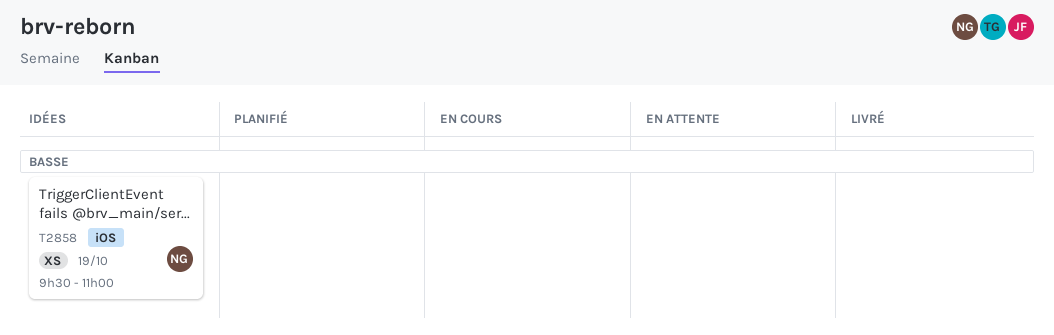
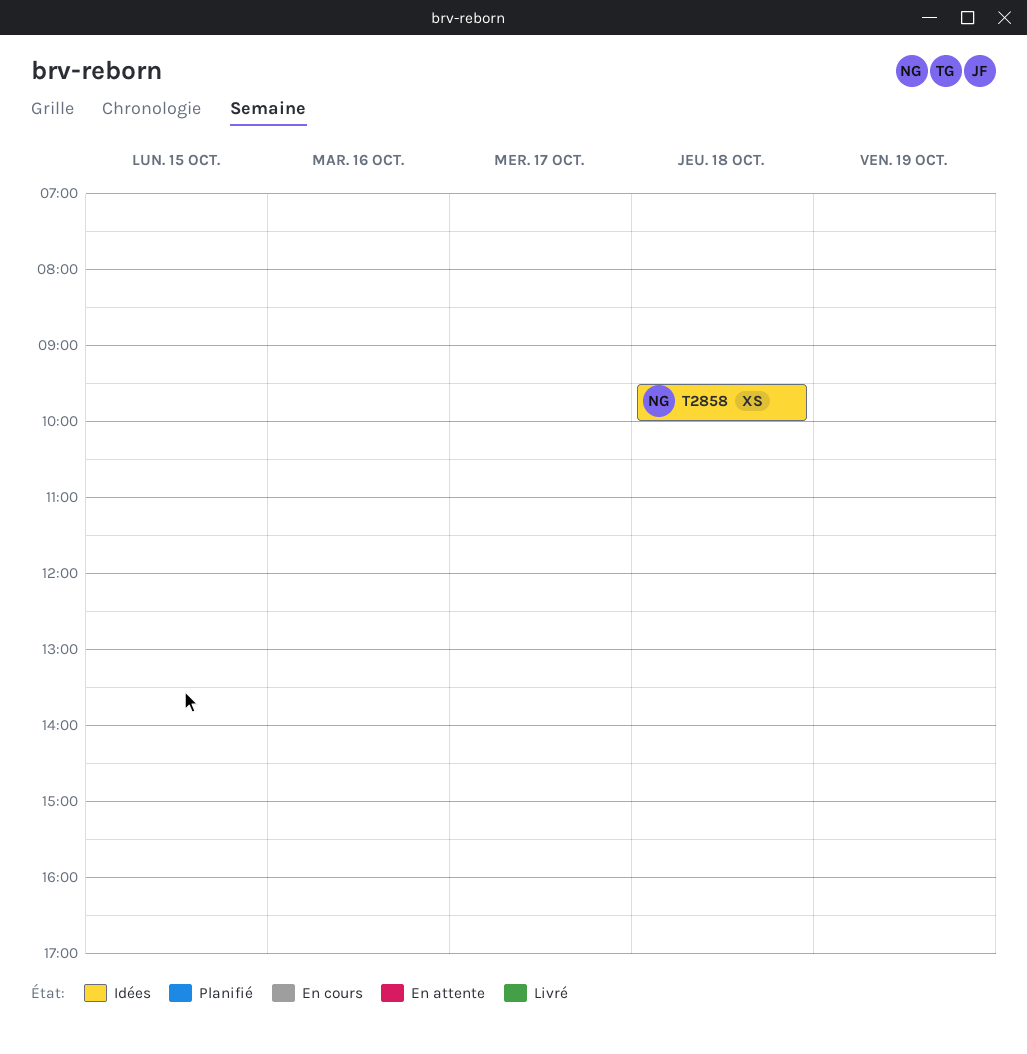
T2858, day: Oct 19 -> Oct 18
T2858, ends: 11:00 -> 10:00

